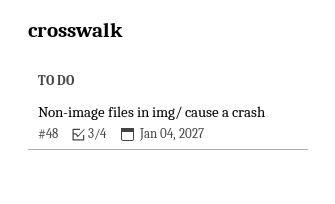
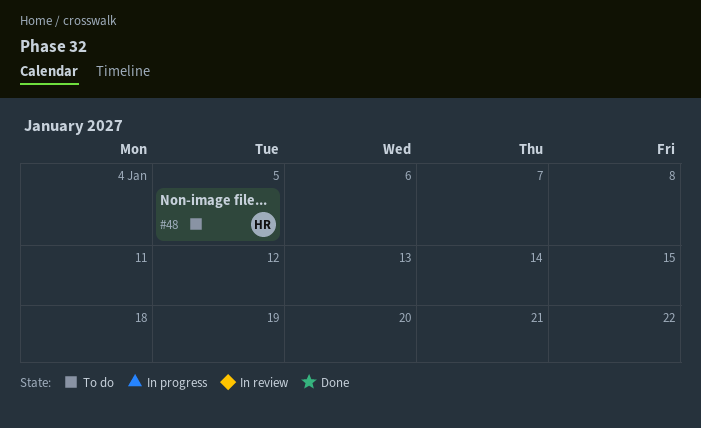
#48, due: Jan 4 -> Jan 5

